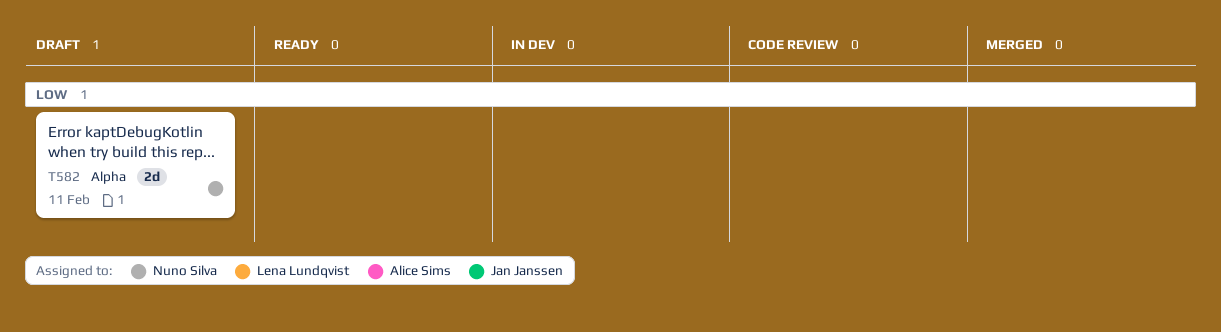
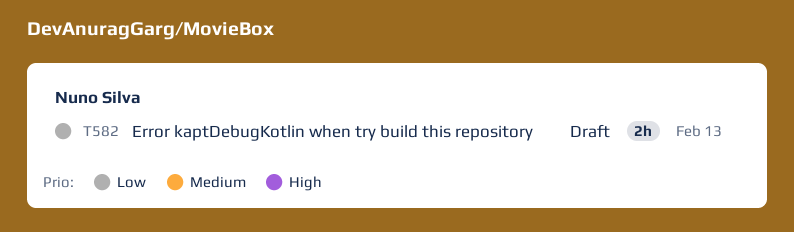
T582, estimate: 2d -> 2h
T582, due: Feb 11 -> Feb 13

